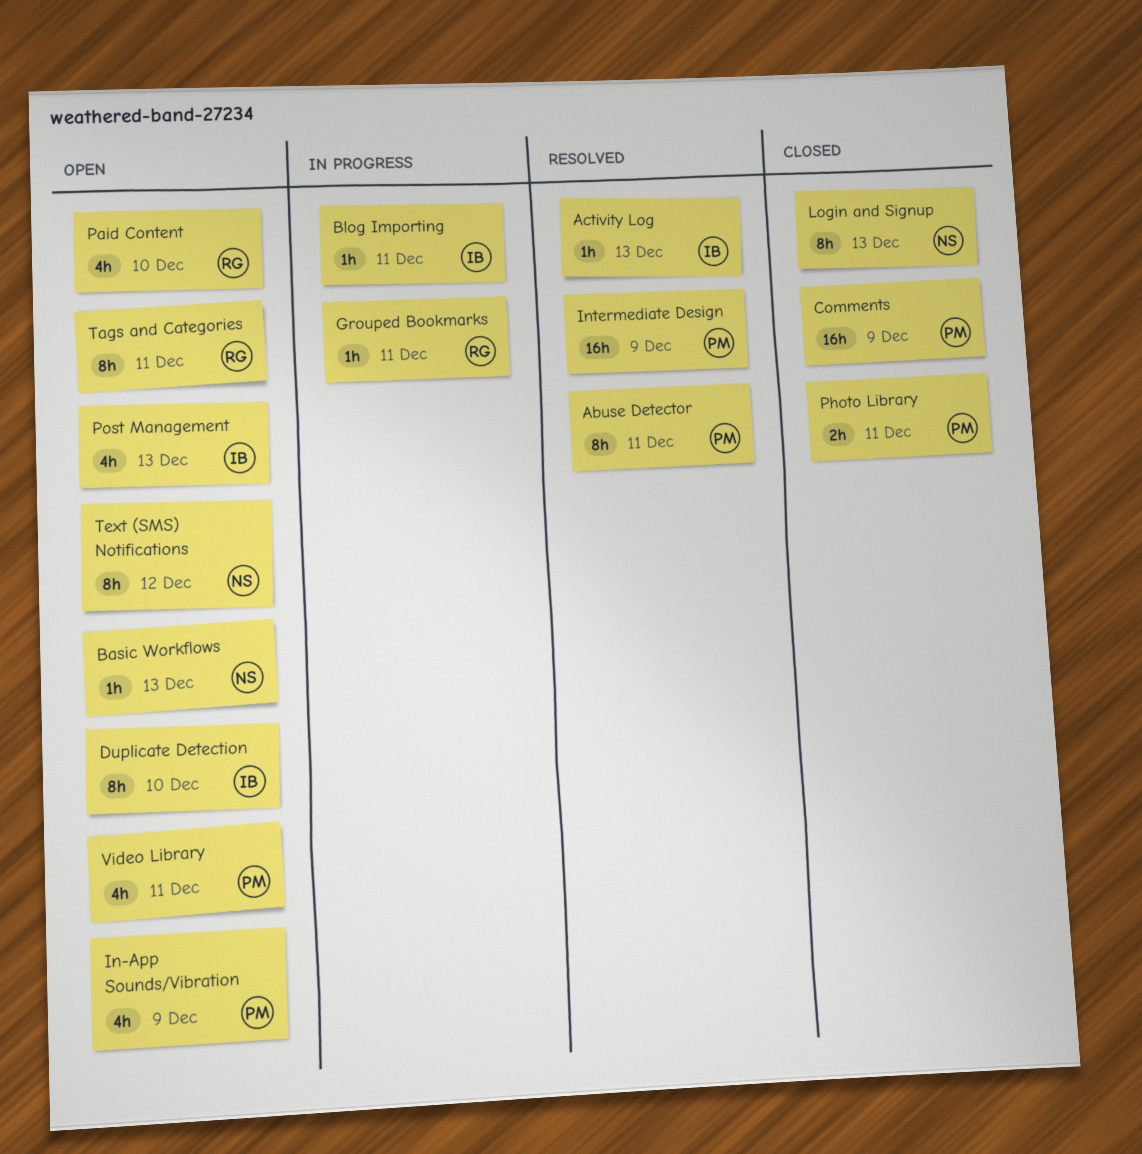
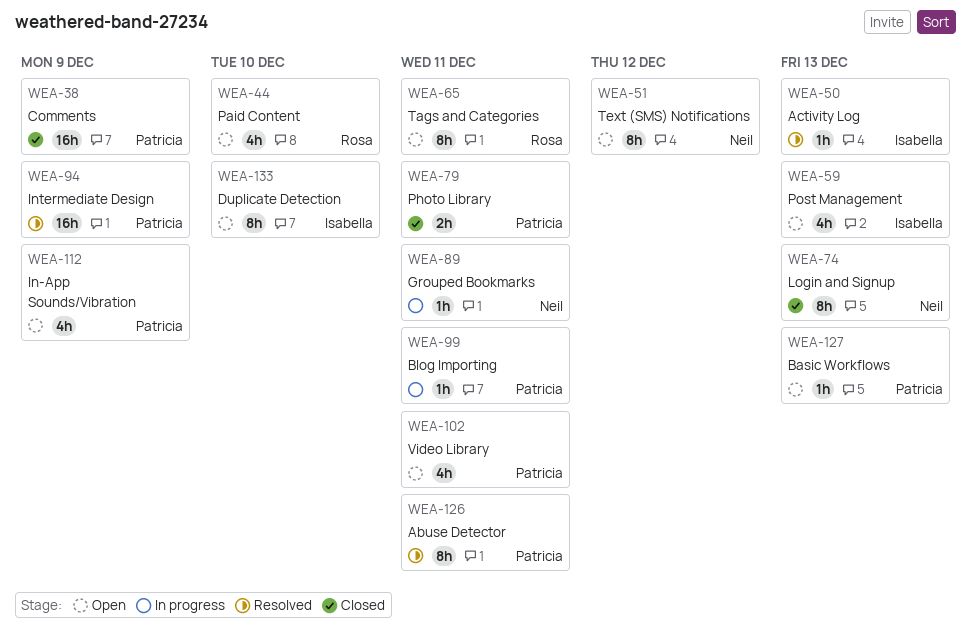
Basic Workflows, owner: Neil -> Patricia
Blog Importing, owner: Isabella -> Patricia
Grouped Bookmarks, owner: Rosa -> Neil

